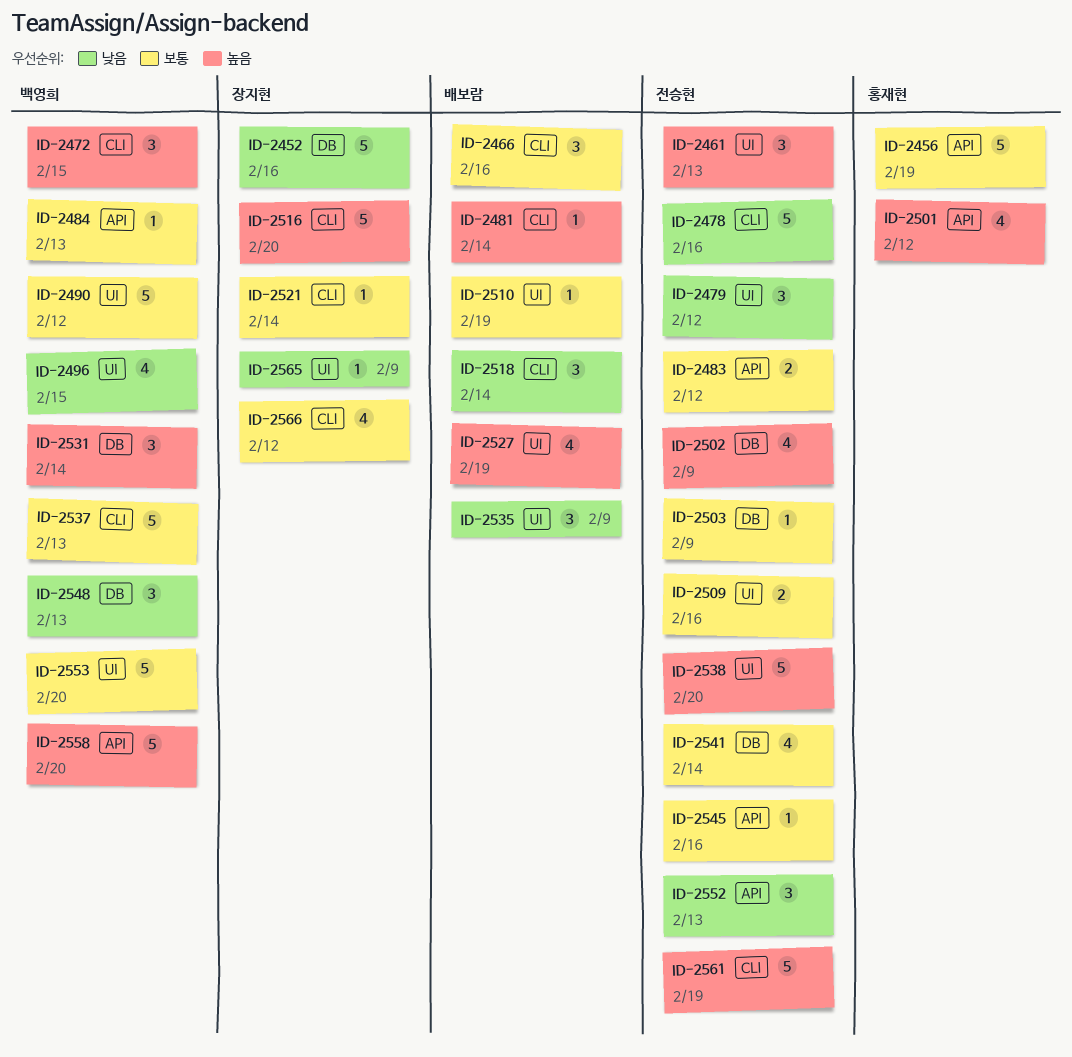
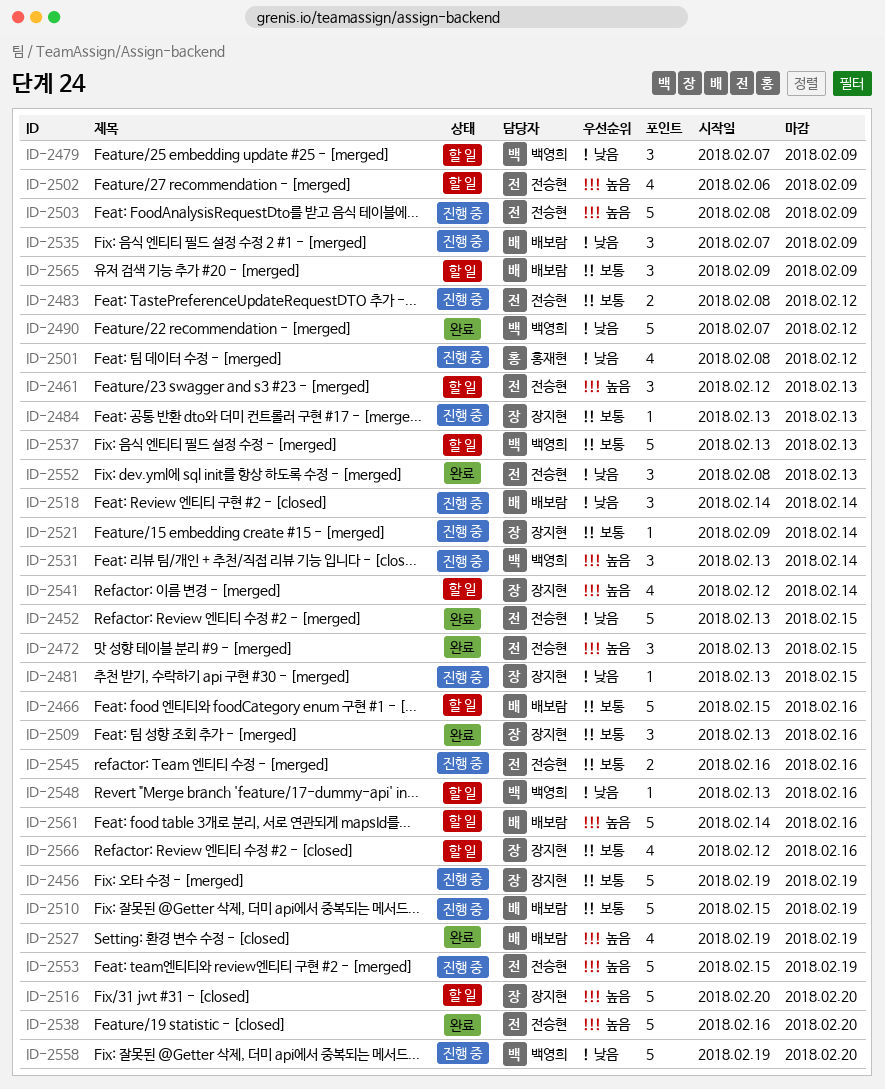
ID-2452, owner: 장지현 -> 전승현
ID-2452, due: Feb 16 -> Feb 15
ID-2456, owner: 홍재현 -> 장지현
ID-2466, estimate: 3 -> 5
ID-2472, owner: 백영희 -> 전승현
ID-2478: present -> none
ID-2479, owner: 전승현 -> 백영희
ID-2479, due: Feb 12 -> Feb 9
ID-2481, owner: 배보람 -> 장지현
ID-2481, priority: 높음 -> 낮음
ID-2481, due: Feb 14 -> Feb 15
ID-2484, owner: 백영희 -> 장지현
ID-2490, priority: 보통 -> 낮음
ID-2496: present -> none
ID-2501, priority: 높음 -> 낮음
ID-2503, priority: 보통 -> 높음
ID-2503, estimate: 1 -> 5
ID-2509, owner: 전승현 -> 장지현
ID-2509, estimate: 2 -> 3
ID-2510, estimate: 1 -> 5
ID-2541, owner: 전승현 -> 장지현
ID-2541, priority: 보통 -> 높음
ID-2545, estimate: 1 -> 2
ID-2548, estimate: 3 -> 1
ID-2548, due: Feb 13 -> Feb 16
ID-2553, owner: 백영희 -> 전승현
ID-2553, priority: 보통 -> 높음
ID-2553, due: Feb 20 -> Feb 19
ID-2558, priority: 높음 -> 낮음
ID-2561, owner: 전승현 -> 배보람
ID-2561, due: Feb 19 -> Feb 16
ID-2565, owner: 장지현 -> 배보람
ID-2565, priority: 낮음 -> 보통
ID-2565, estimate: 1 -> 3
ID-2566, due: Feb 12 -> Feb 16

